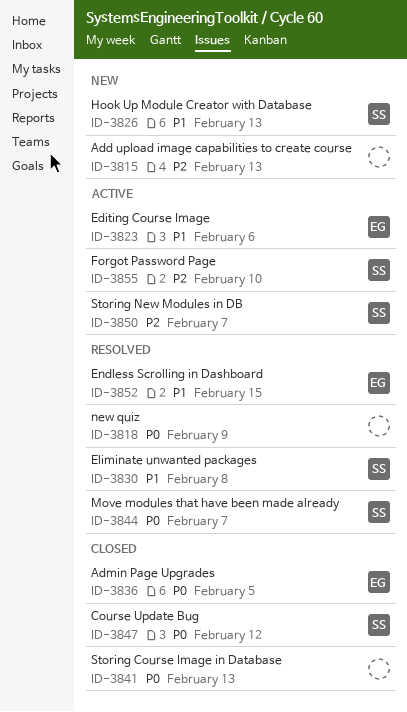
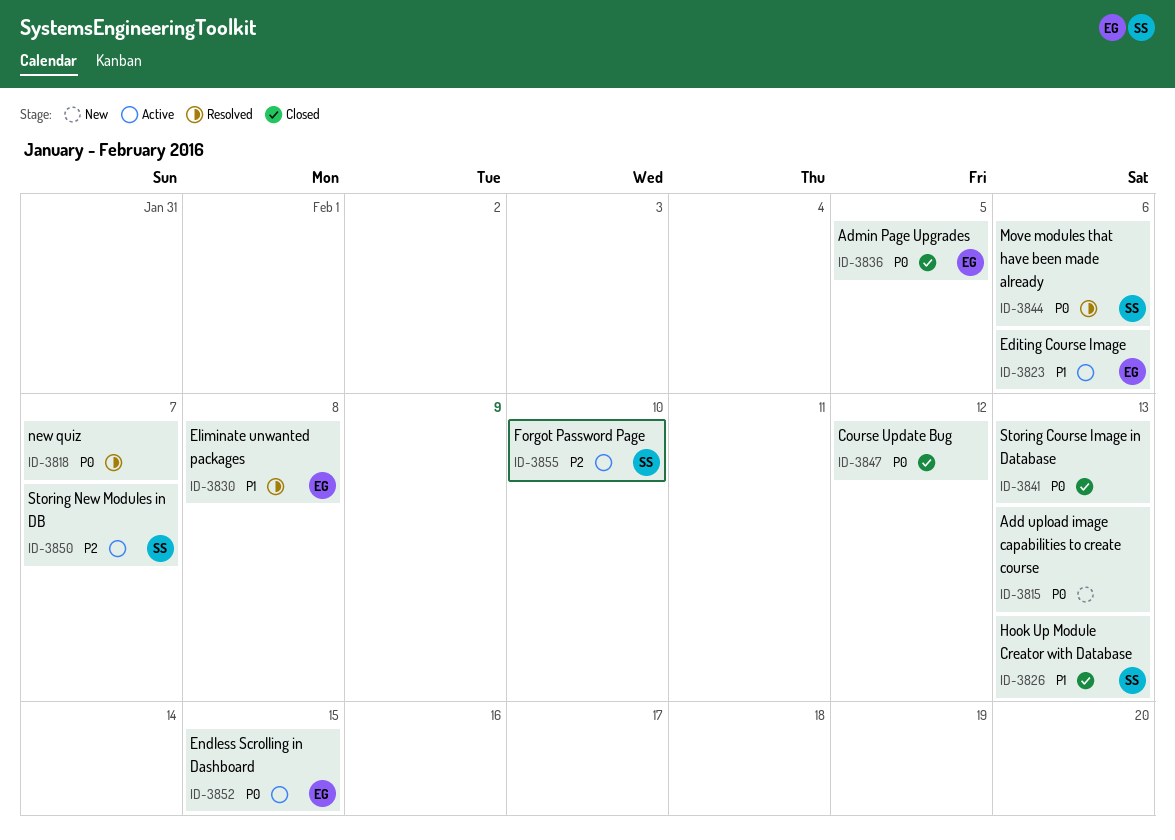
ID-3815, priority: P2 -> P0
ID-3818, due: Feb 9 -> Feb 7
ID-3826, status: New -> Closed
ID-3830, owner: SS -> EG
ID-3844, due: Feb 7 -> Feb 6
ID-3847, owner: SS -> none
ID-3852, status: Resolved -> Active
ID-3852, priority: P1 -> P0

